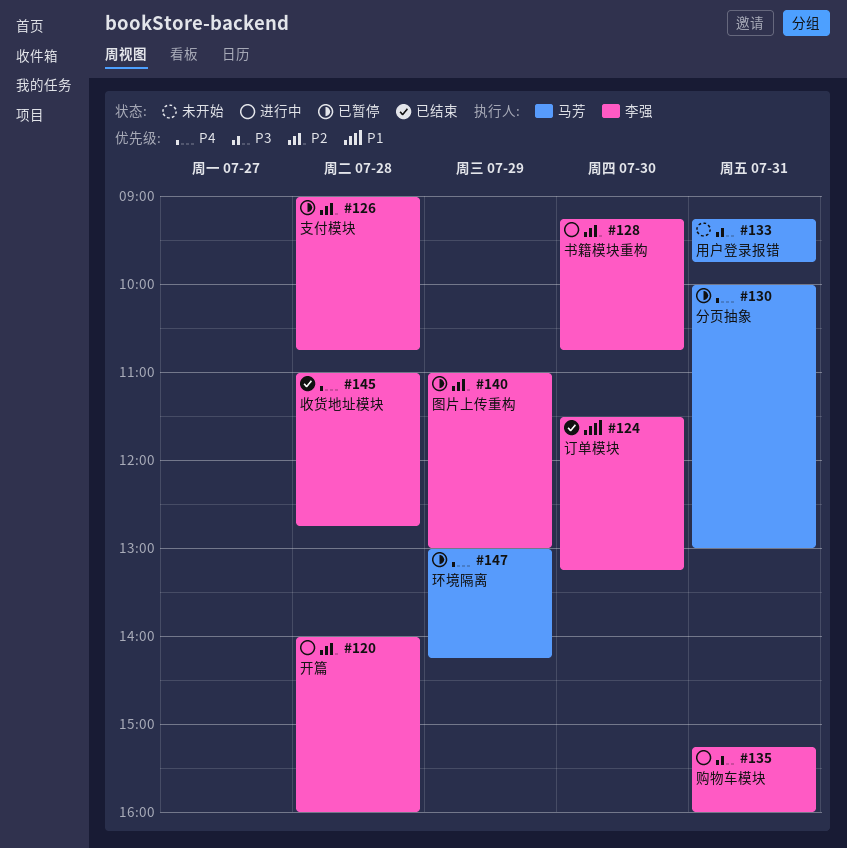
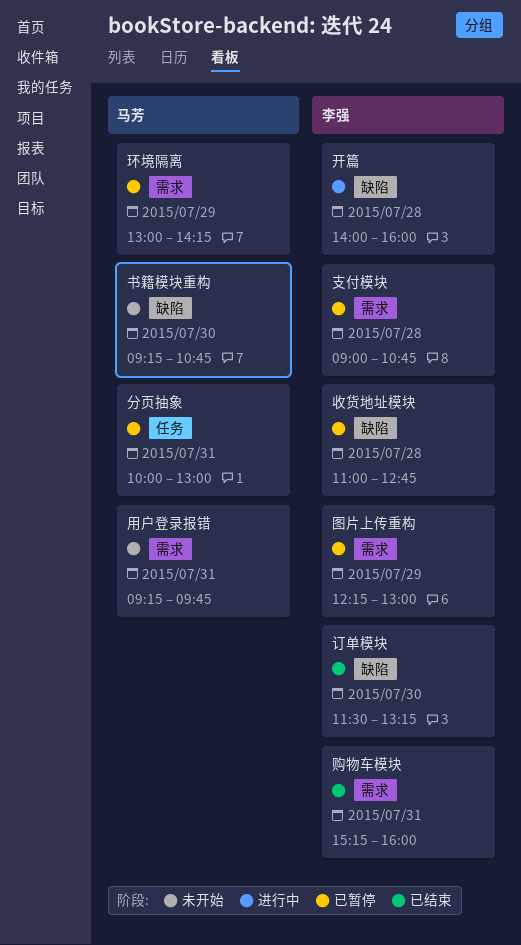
书籍模块重构, status: 进行中 -> 未开始
书籍模块重构, owner: 李强 -> 马芳
图片上传重构, begins: 11:00 -> 12:15
收货地址模块, status: 已结束 -> 已暂停
购物车模块, status: 进行中 -> 已结束

